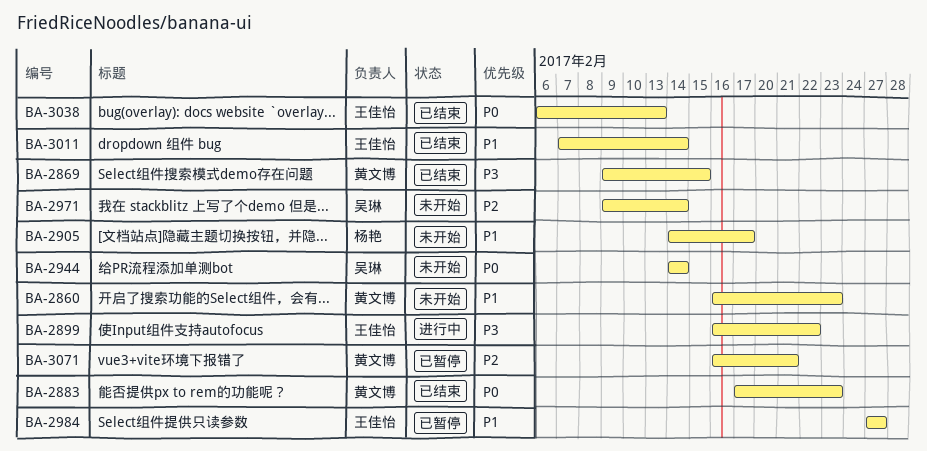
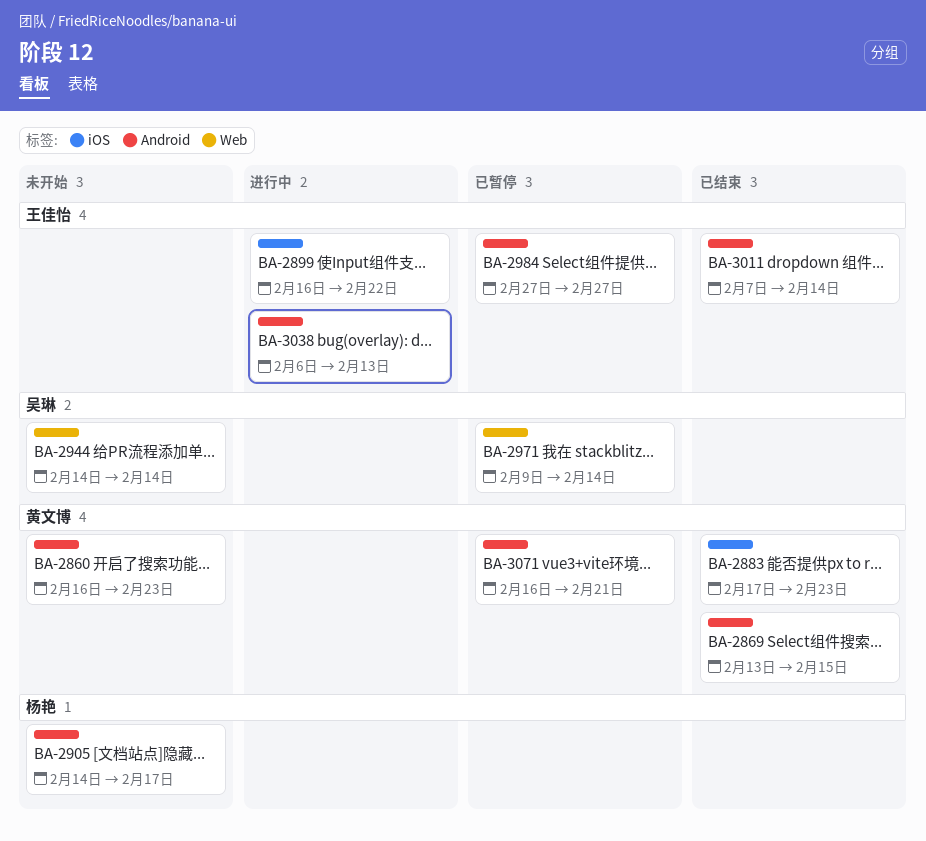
BA-2869, start: Feb 9 -> Feb 13
BA-2971, status: 未开始 -> 已暂停
BA-3038, status: 已结束 -> 进行中

